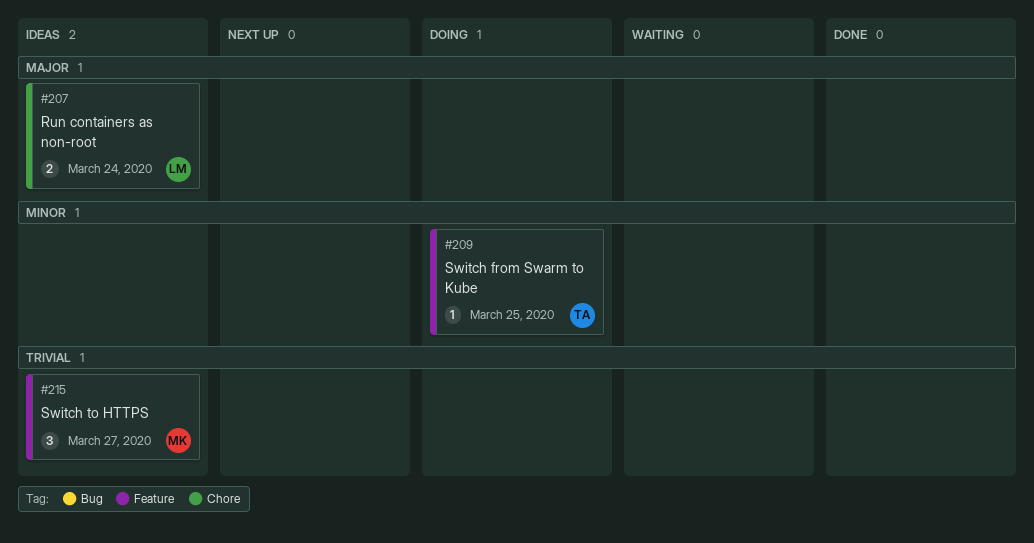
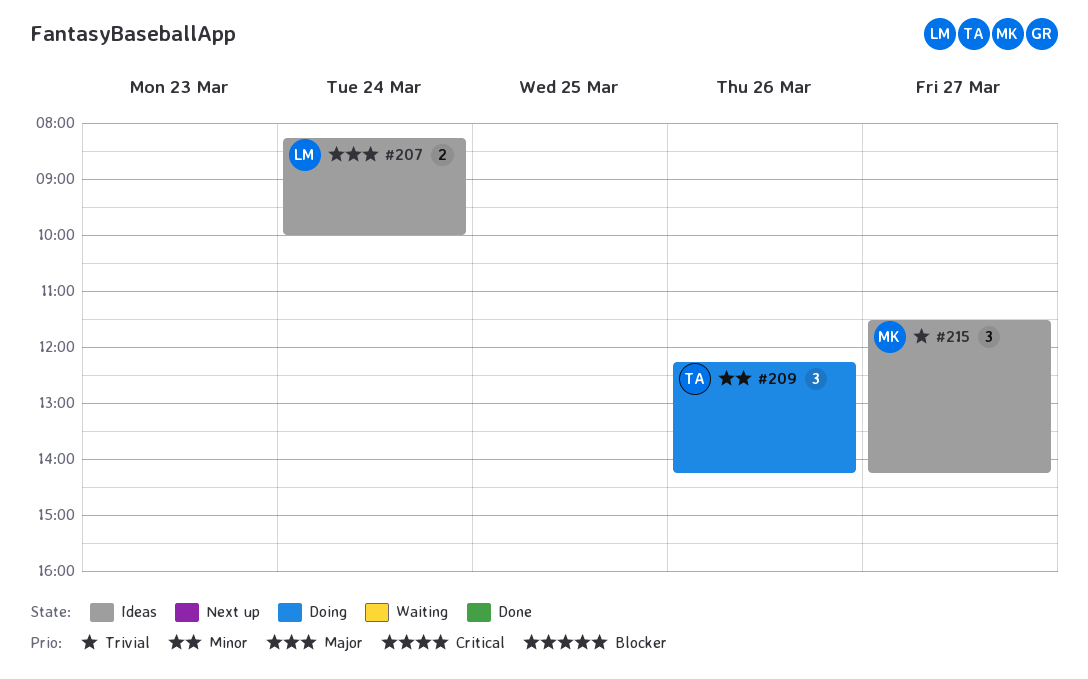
#209, estimate: 1 -> 3
#209, day: Mar 25 -> Mar 26

